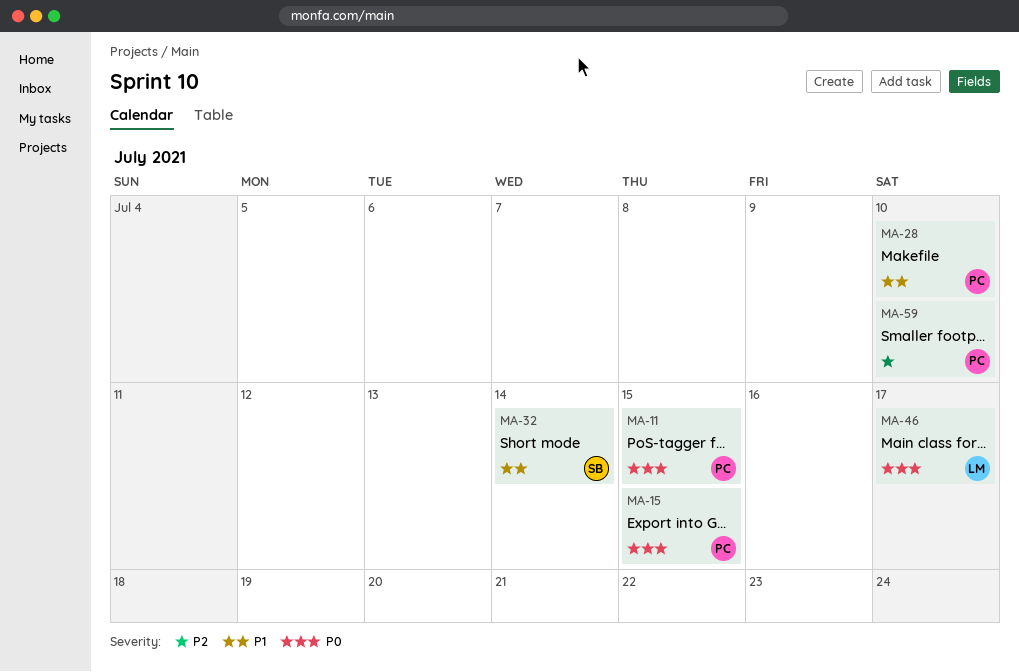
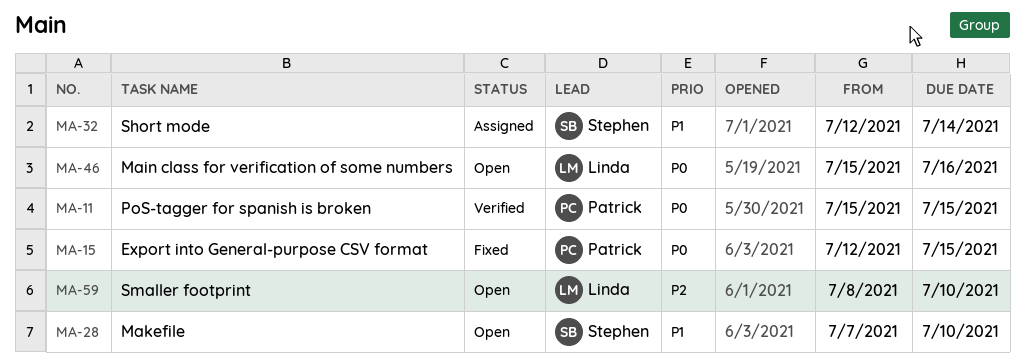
MA-28, owner: Patrick -> Stephen
MA-46, due: Jul 17 -> Jul 16
MA-59, owner: Patrick -> Linda

